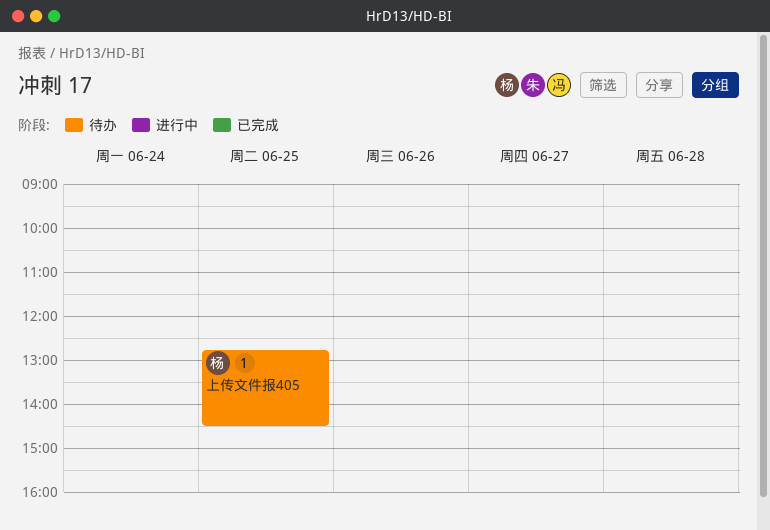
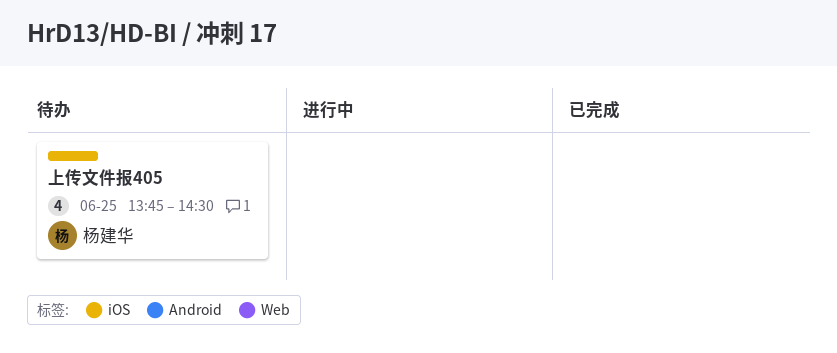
上传文件报405, estimate: 1 -> 4
上传文件报405, begins: 12:45 -> 13:45

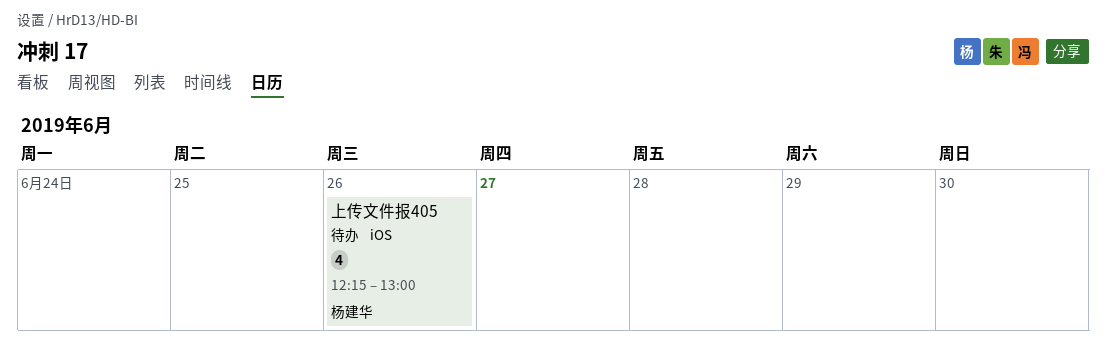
上传文件报405, day: Jun 25 -> Jun 26
上传文件报405, begins: 13:45 -> 12:15
上传文件报405, ends: 14:30 -> 13:00

